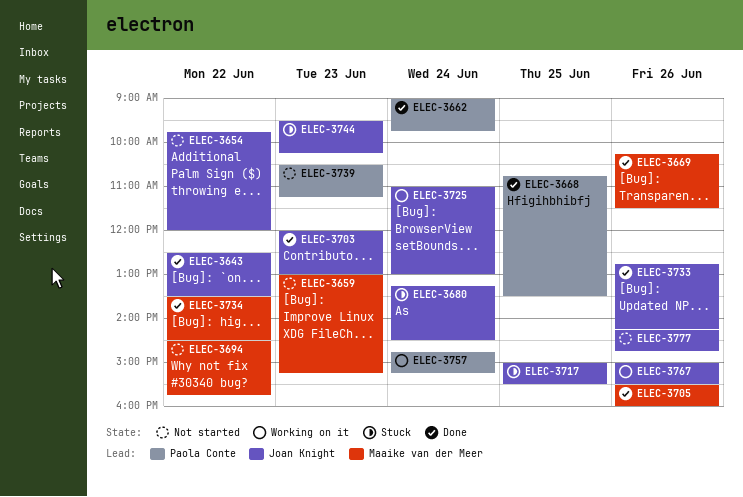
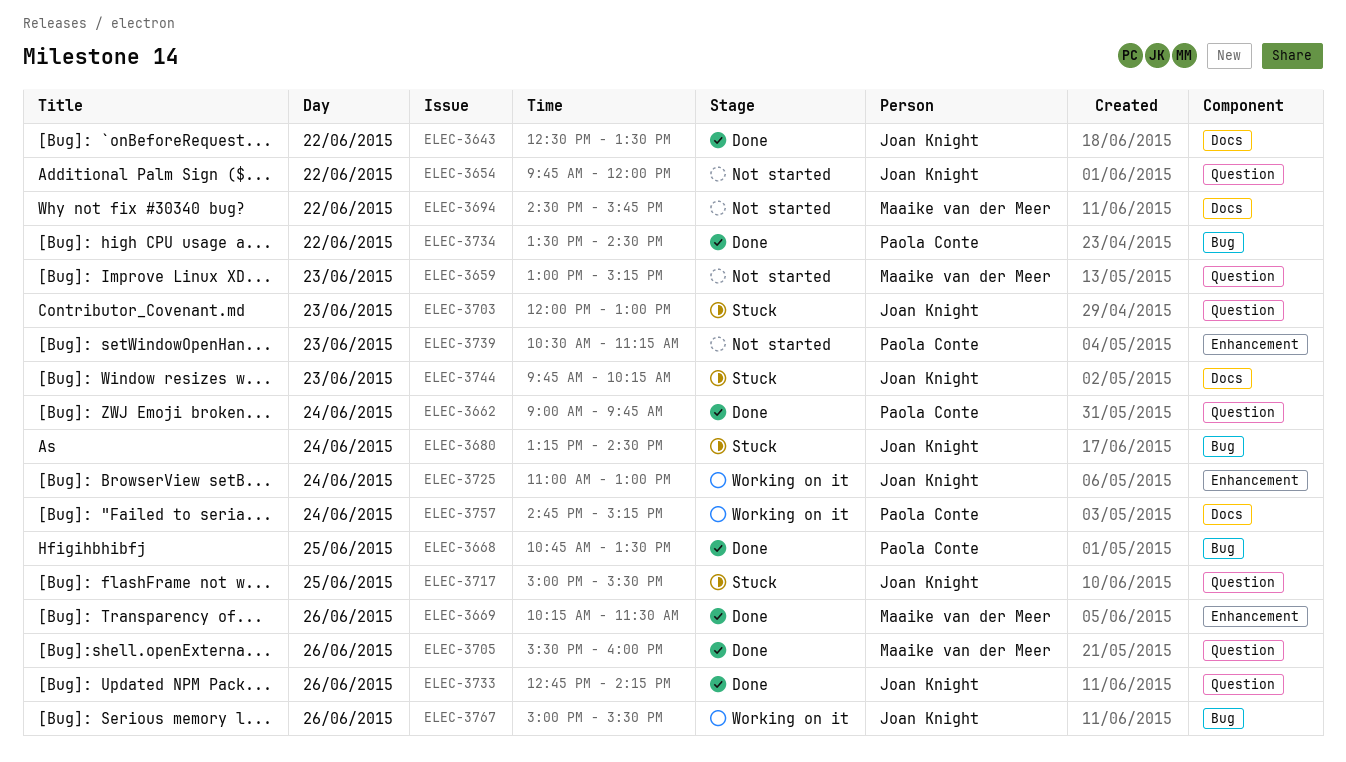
ELEC-3703, status: Done -> Stuck
ELEC-3734, owner: Maaike van der Meer -> Paola Conte
ELEC-3744, begins: 09:30 -> 09:45
ELEC-3777: present -> none

